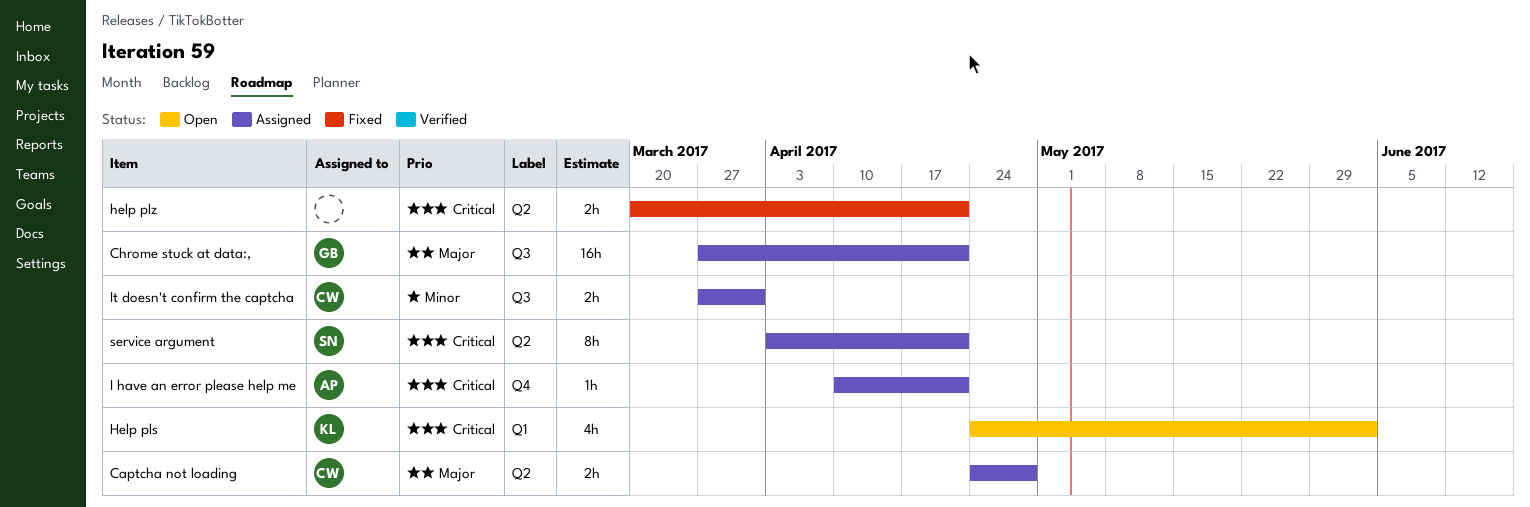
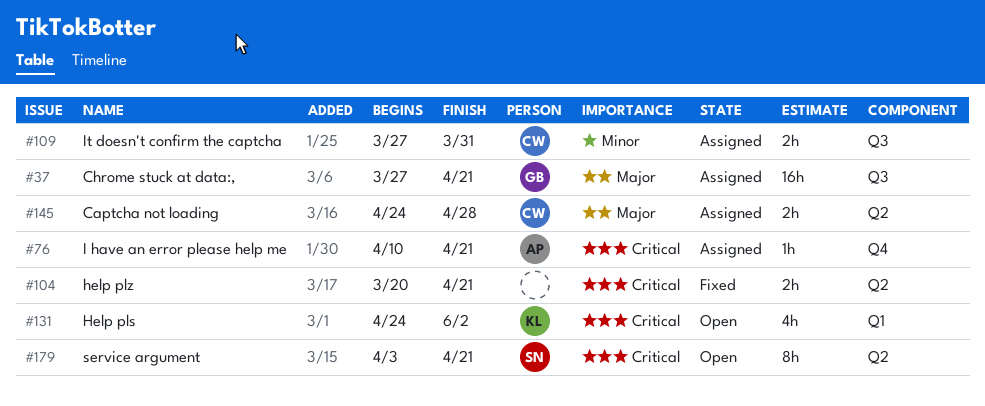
service argument, status: Assigned -> Open

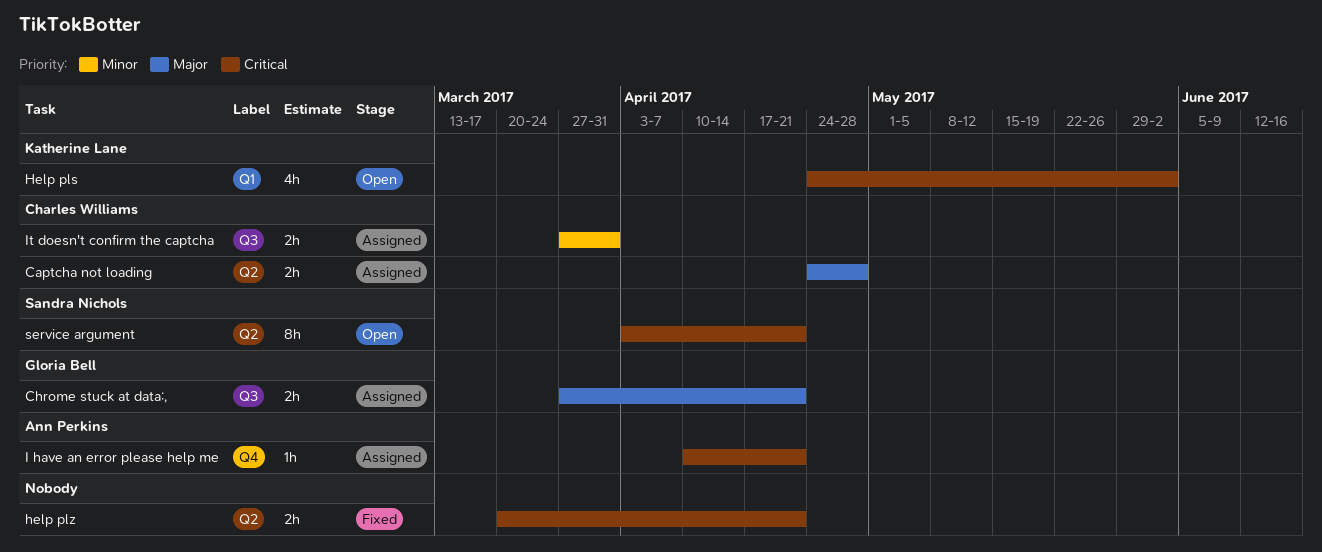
Chrome stuck at data:,, estimate: 16h -> 2h

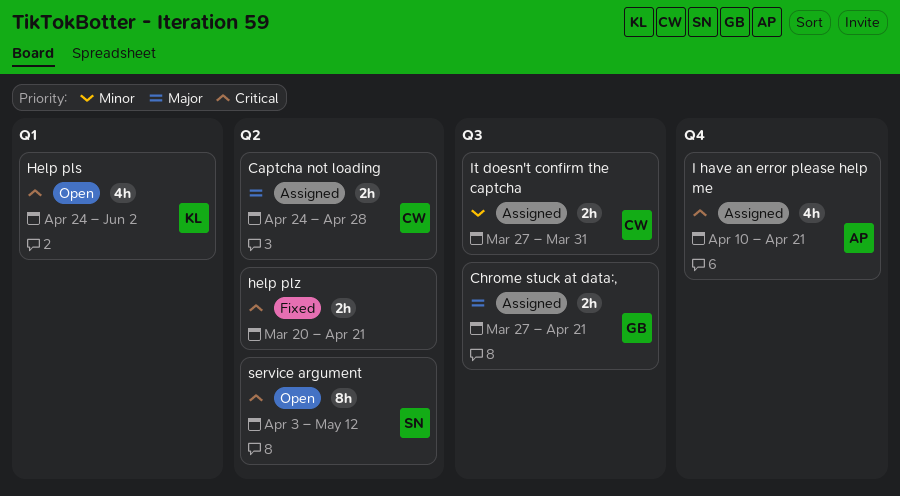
I have an error please help me, estimate: 1h -> 4h
service argument, due: Apr 21 -> May 12

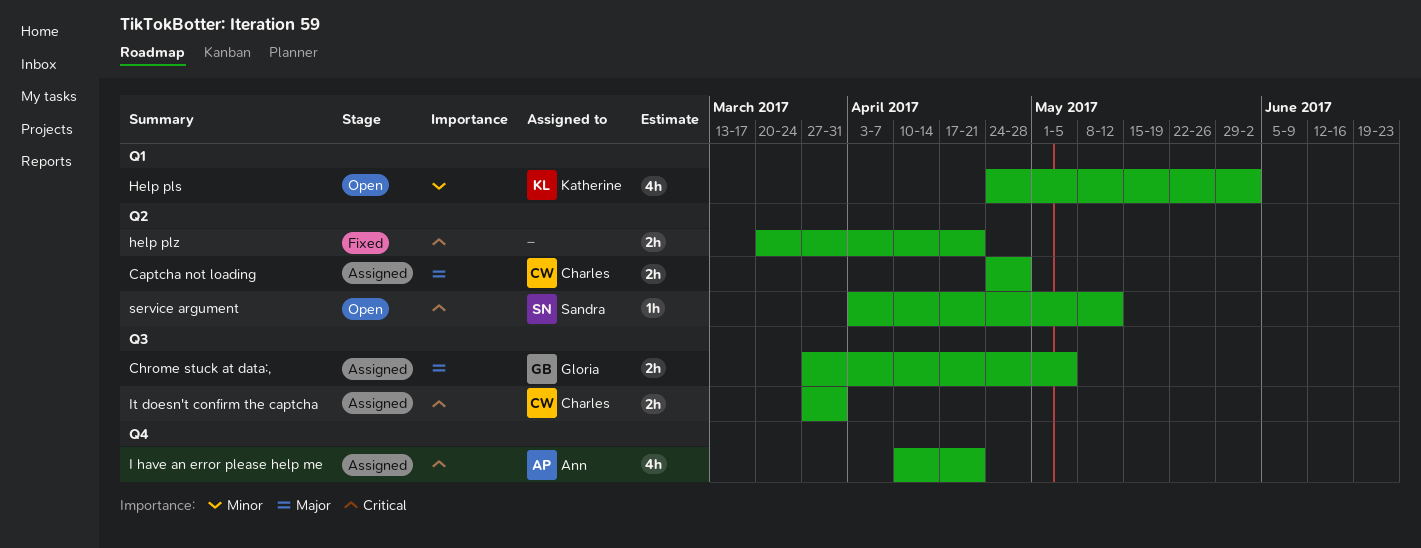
Chrome stuck at data:,, due: Apr 21 -> May 5
Help pls, priority: Critical -> Minor
It doesn't confirm the captcha, priority: Minor -> Critical
service argument, estimate: 8h -> 1h

